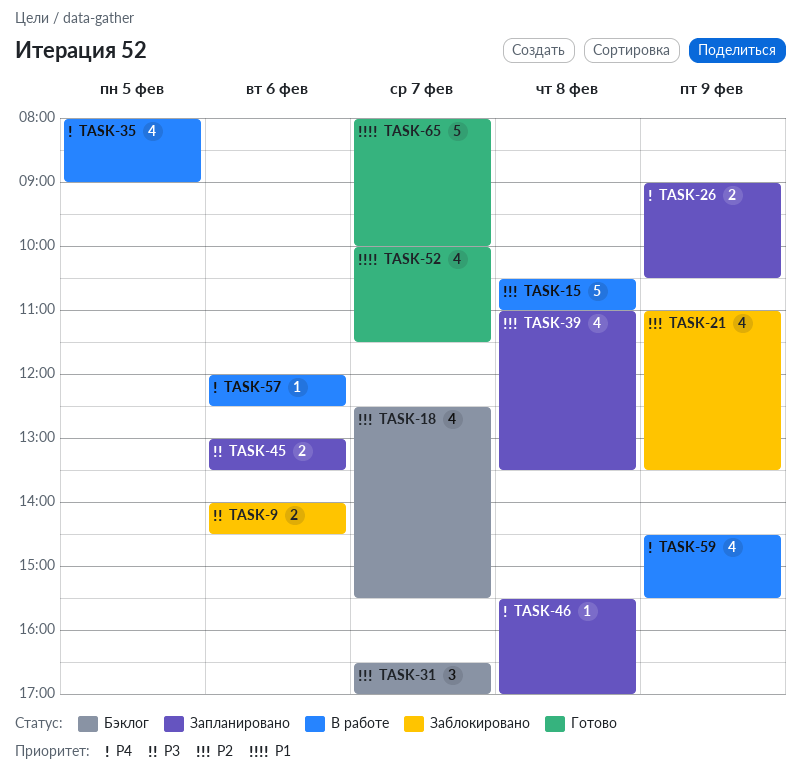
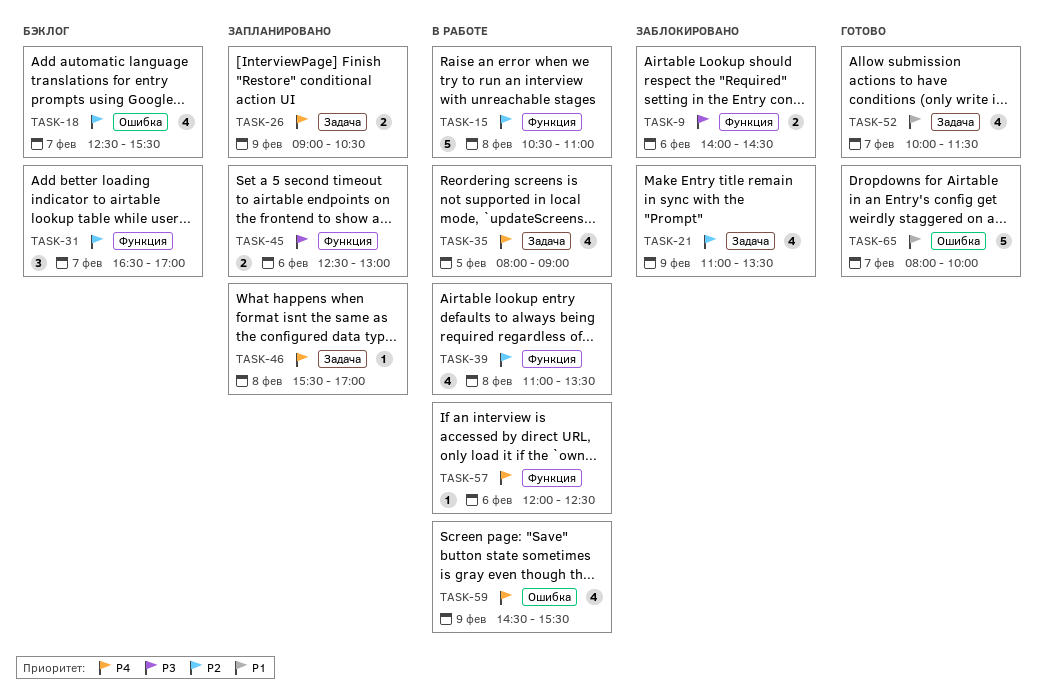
TASK-39, status: Запланировано -> В работе
TASK-45, begins: 13:00 -> 12:30
TASK-45, ends: 13:30 -> 13:00

